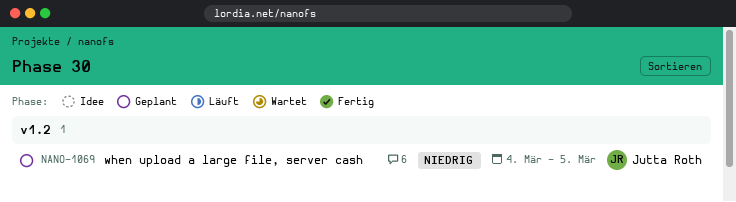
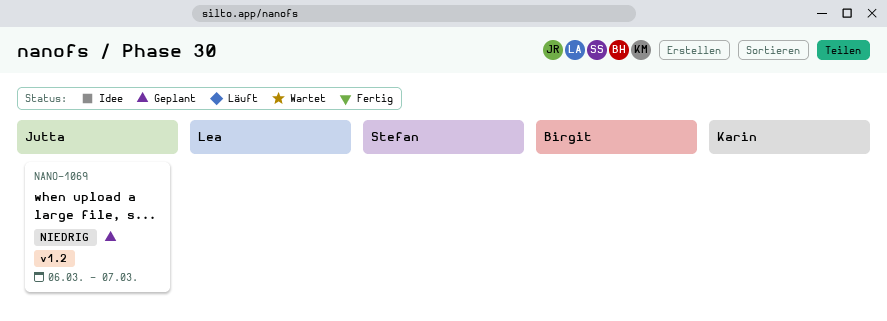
NANO-1069, start: Mar 4 -> Mar 6
NANO-1069, due: Mar 5 -> Mar 7

